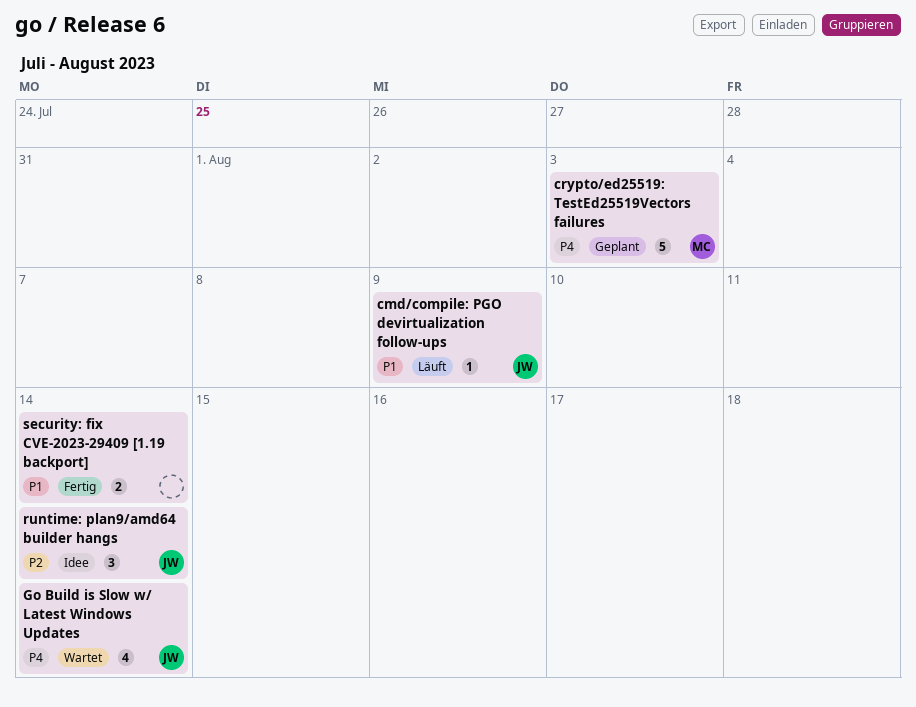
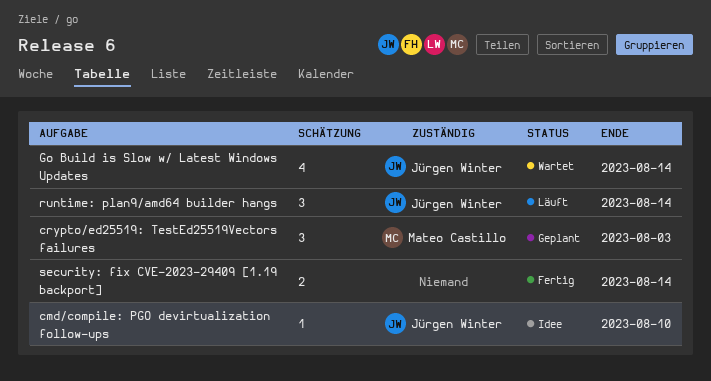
cmd/compile: PGO devirtualization follow-ups, status: Läuft -> Idee
cmd/compile: PGO devirtualization follow-ups, due: Aug 9 -> Aug 10
crypto/ed25519: TestEd25519Vectors failures, estimate: 5 -> 3
runtime: plan9/amd64 builder hangs, status: Idee -> Läuft

